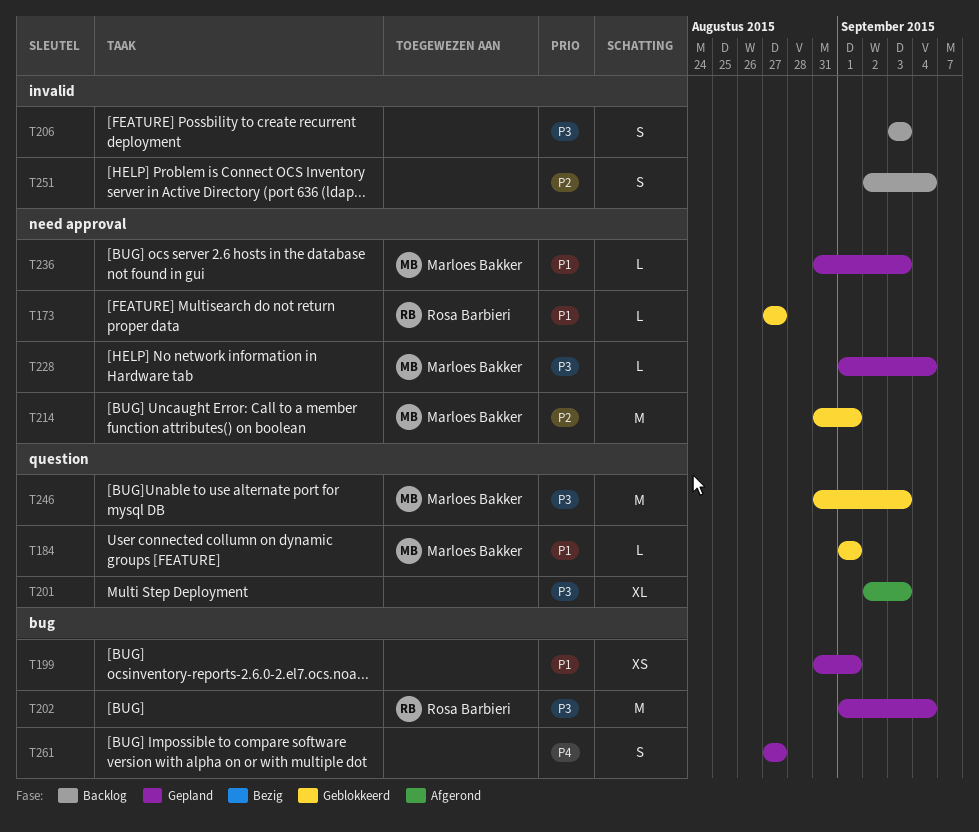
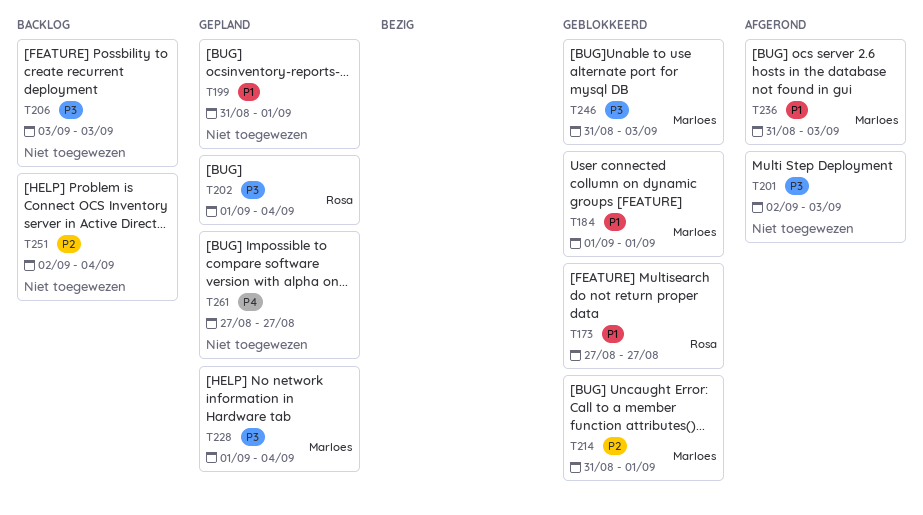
T236, status: Gepland -> Afgerond

